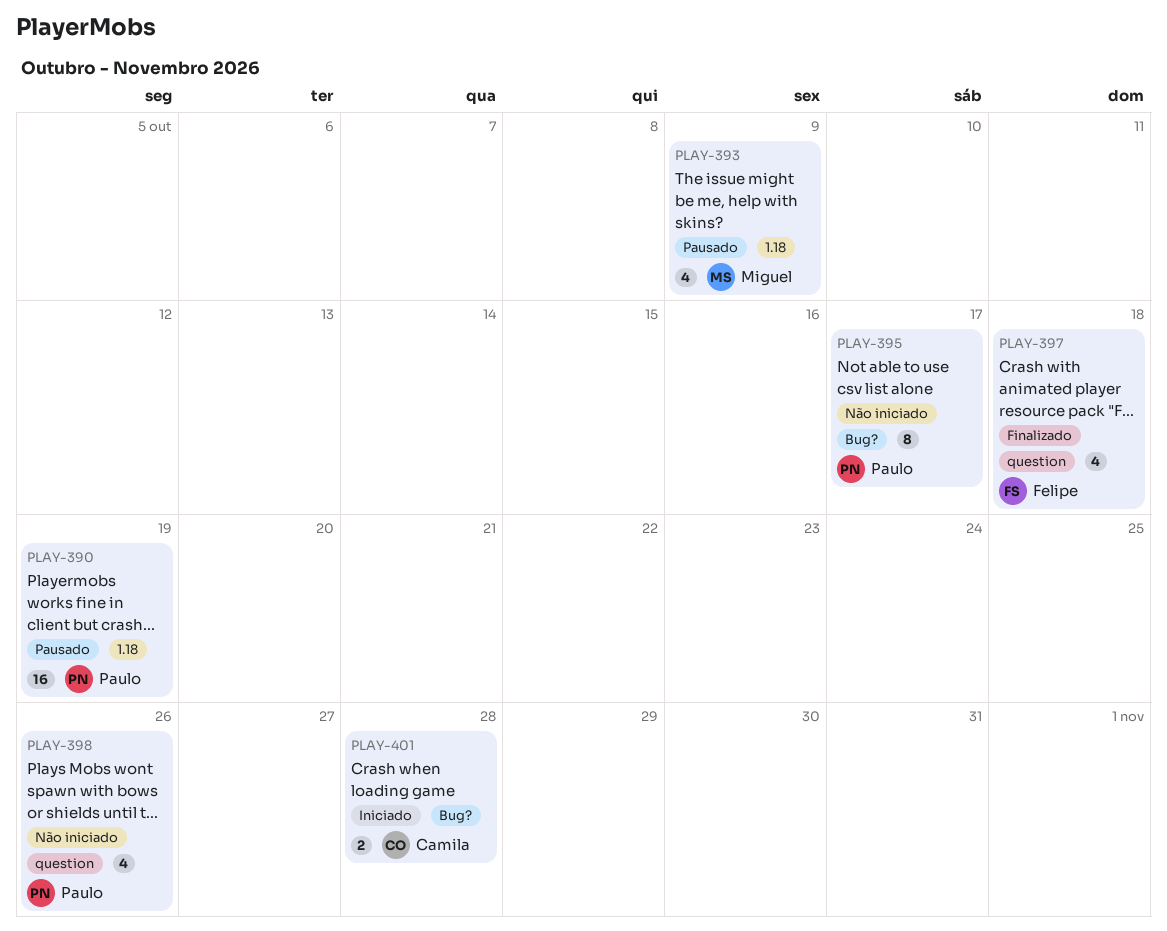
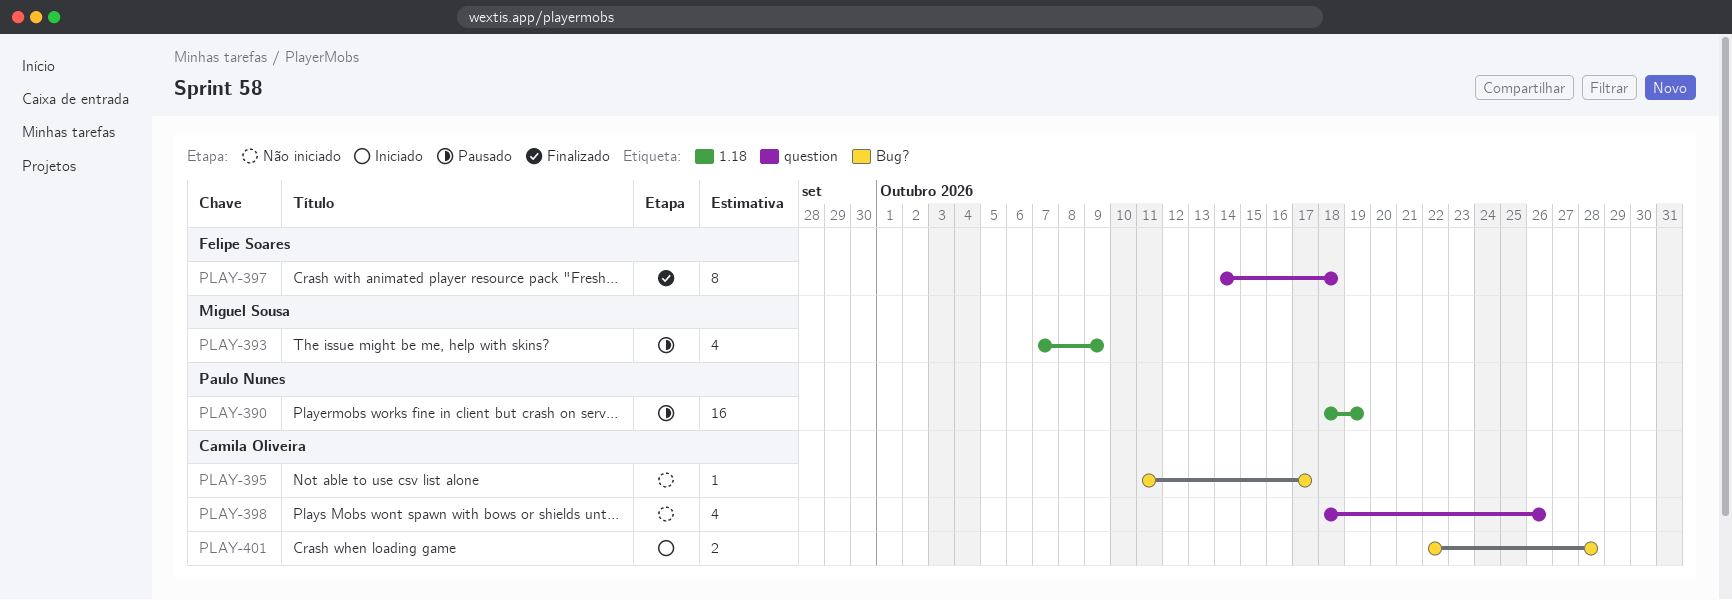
PLAY-395, owner: Paulo Nunes -> Camila Oliveira
PLAY-395, estimate: 8 -> 1
PLAY-397, estimate: 4 -> 8
PLAY-398, owner: Paulo Nunes -> Camila Oliveira

